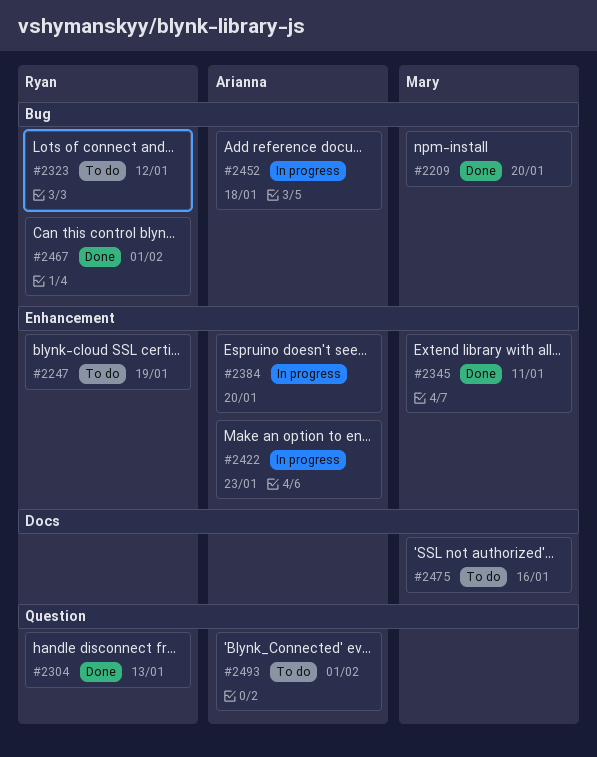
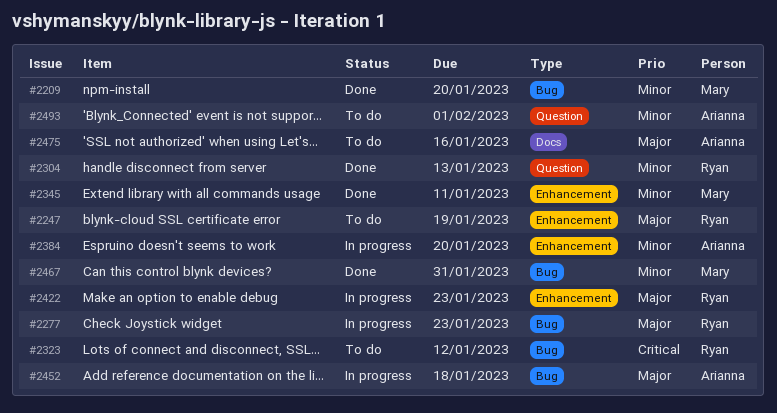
#2277: none -> present
#2422, owner: Arianna -> Ryan
#2467, owner: Ryan -> Mary
#2467, due: Feb 1 -> Jan 31
#2475, owner: Mary -> Arianna

